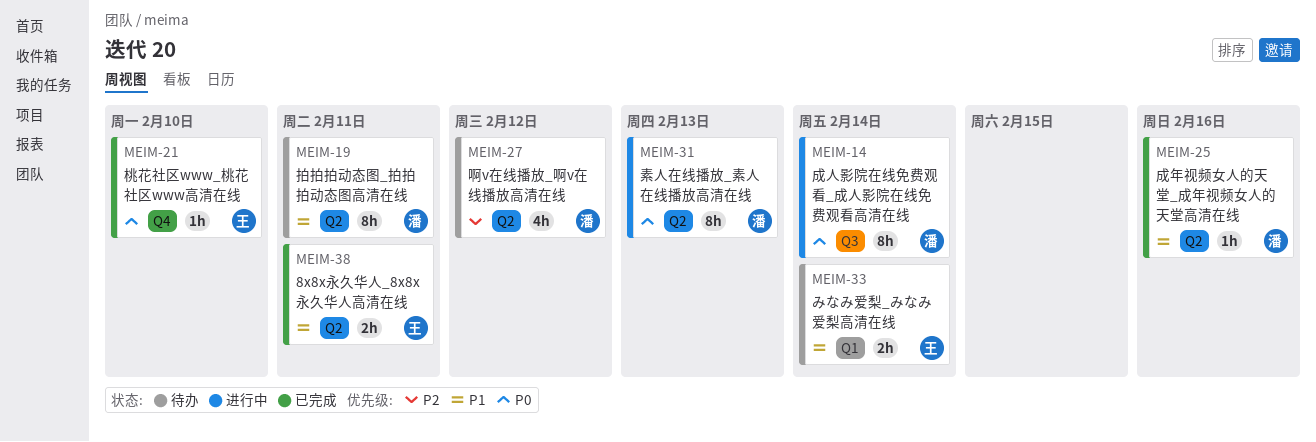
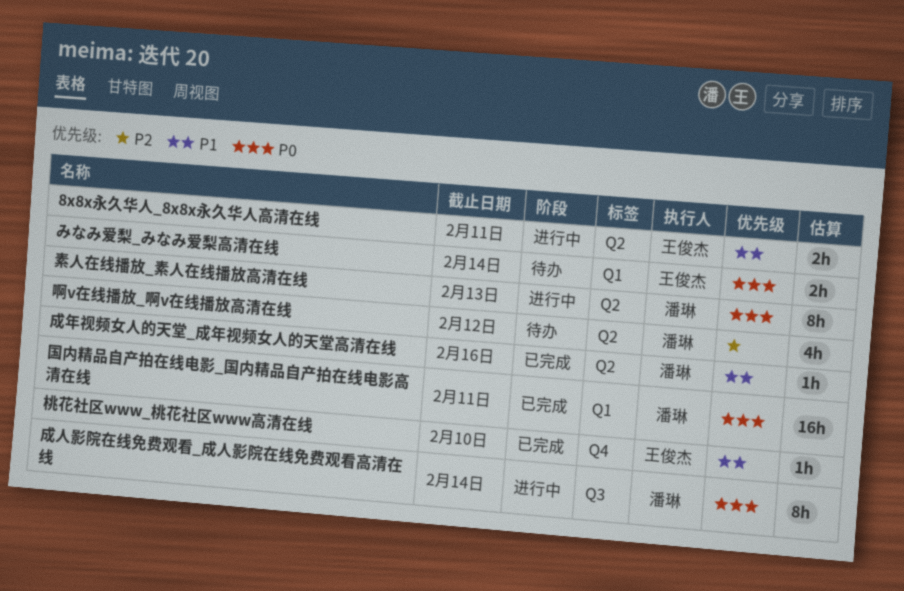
8x8x永久华人_8x8x永久华人高清在线, status: 已完成 -> 进行中
みなみ爱梨_みなみ爱梨高清在线, priority: P1 -> P0
国内精品自产拍在线电影_国内精品自产拍在线电影高清在线: none -> present
拍拍拍动态图_拍拍拍动态图高清在线: present -> none
桃花社区www_桃花社区www高清在线, priority: P0 -> P1

